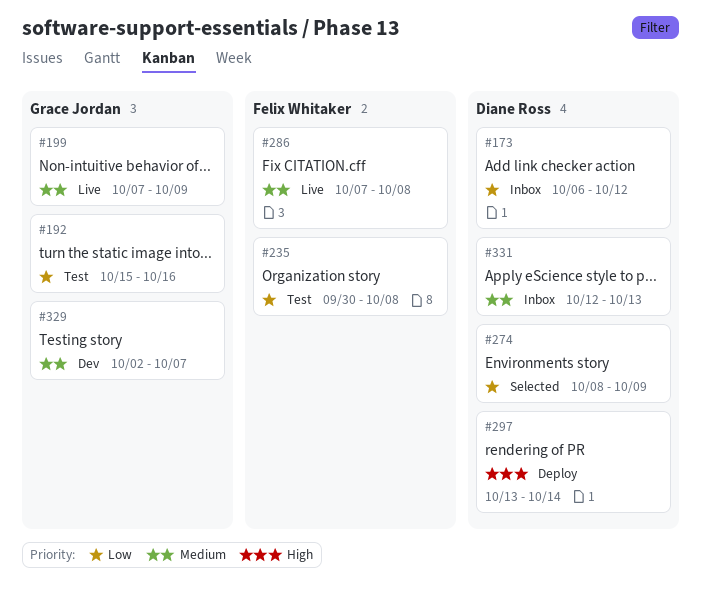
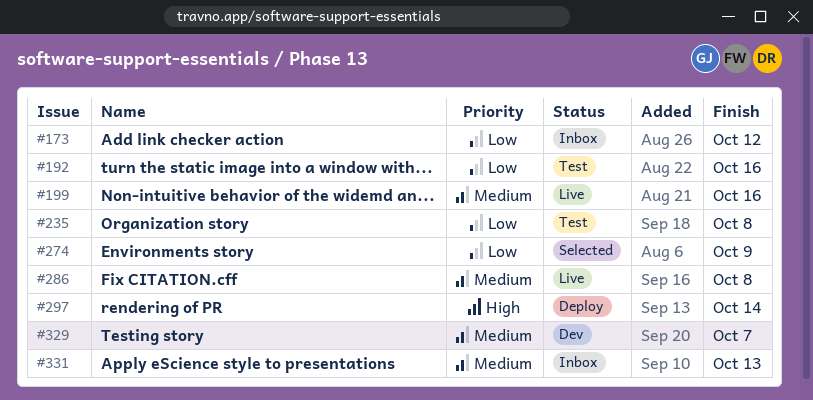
#199, due: Oct 9 -> Oct 16

